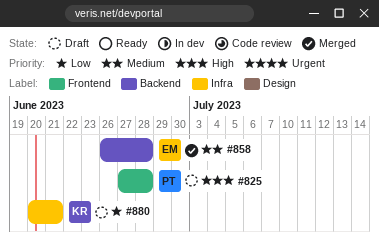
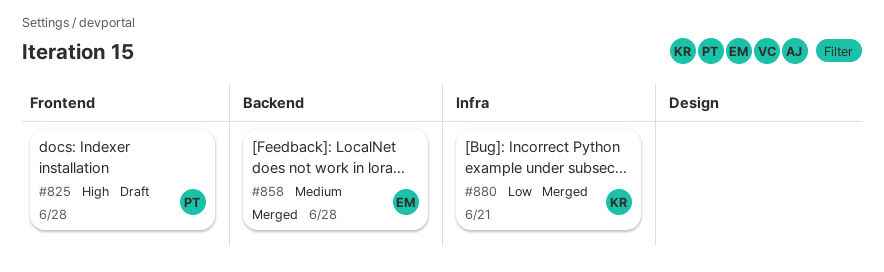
#880, status: Draft -> Merged

